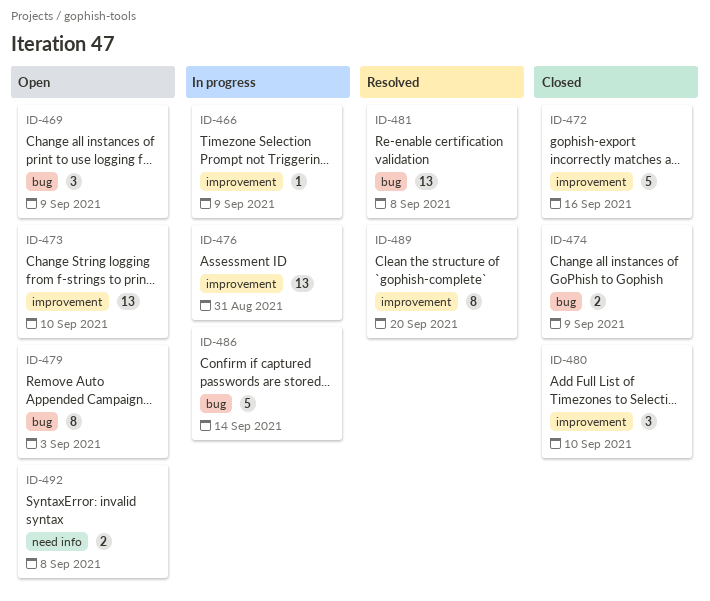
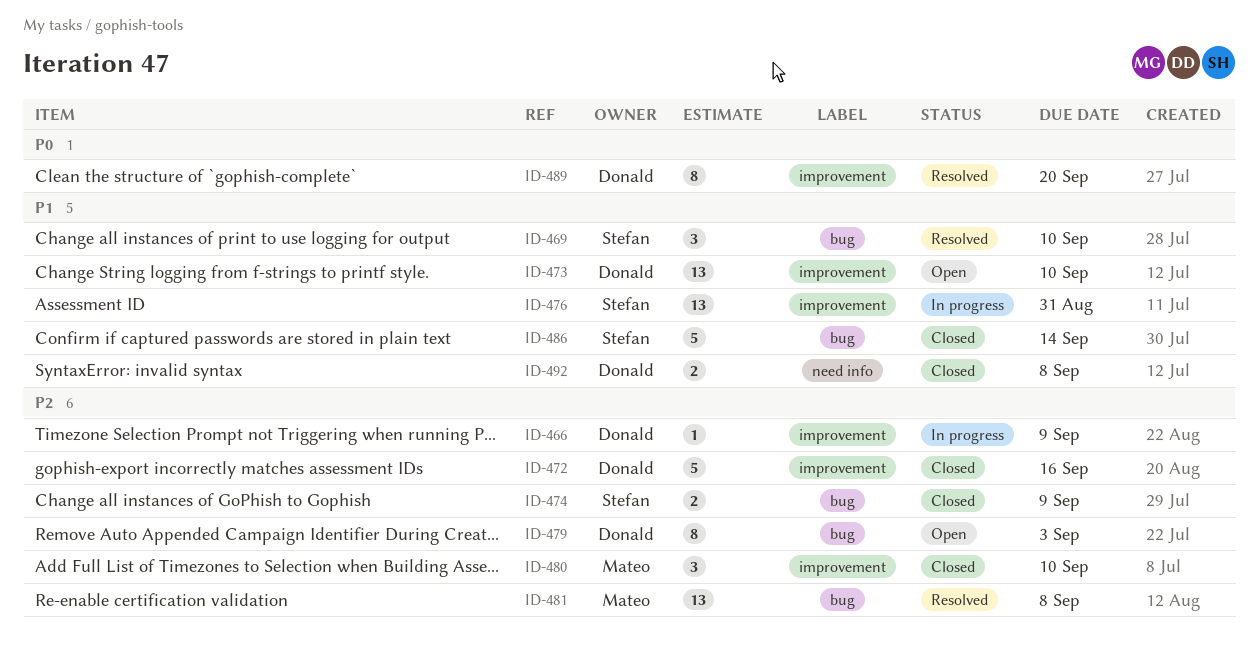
ID-469, status: Open -> Resolved
ID-469, due: Sep 9 -> Sep 10
ID-486, status: In progress -> Closed
ID-492, status: Open -> Closed

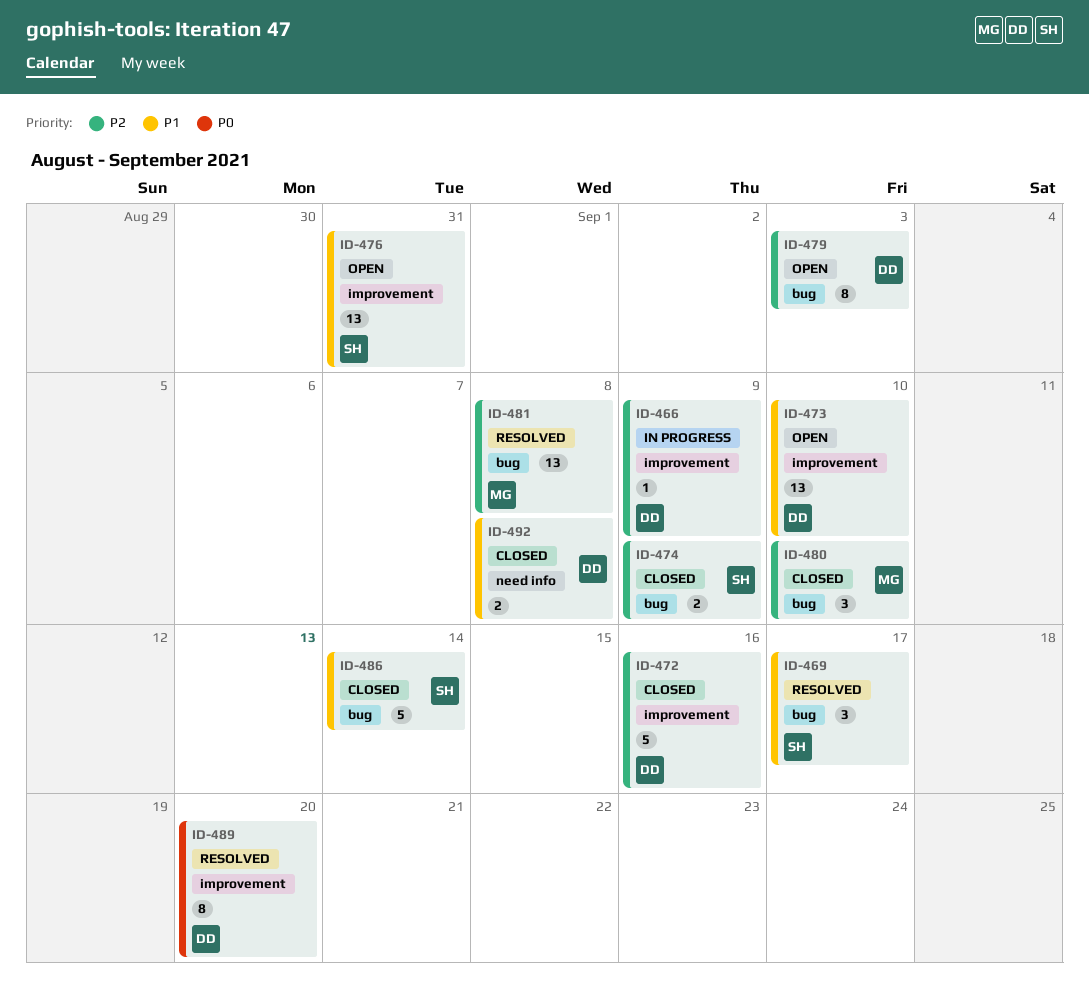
ID-469, due: Sep 10 -> Sep 17
ID-476, status: In progress -> Open
ID-480, label: improvement -> bug

